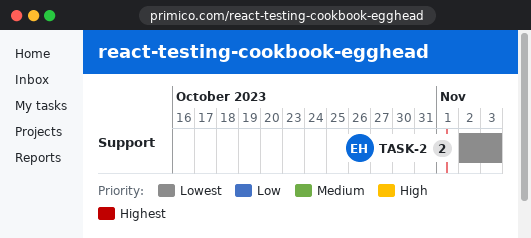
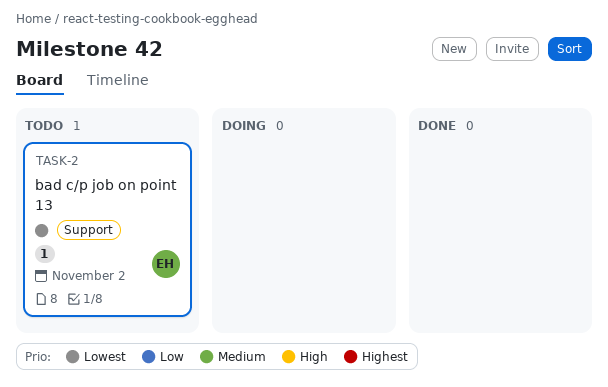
TASK-2, estimate: 2 -> 1
TASK-2, due: Nov 3 -> Nov 2

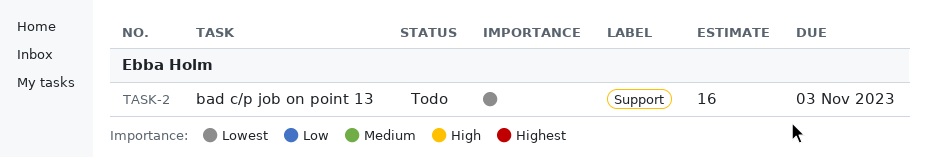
TASK-2, estimate: 1 -> 16
TASK-2, due: Nov 2 -> Nov 3

